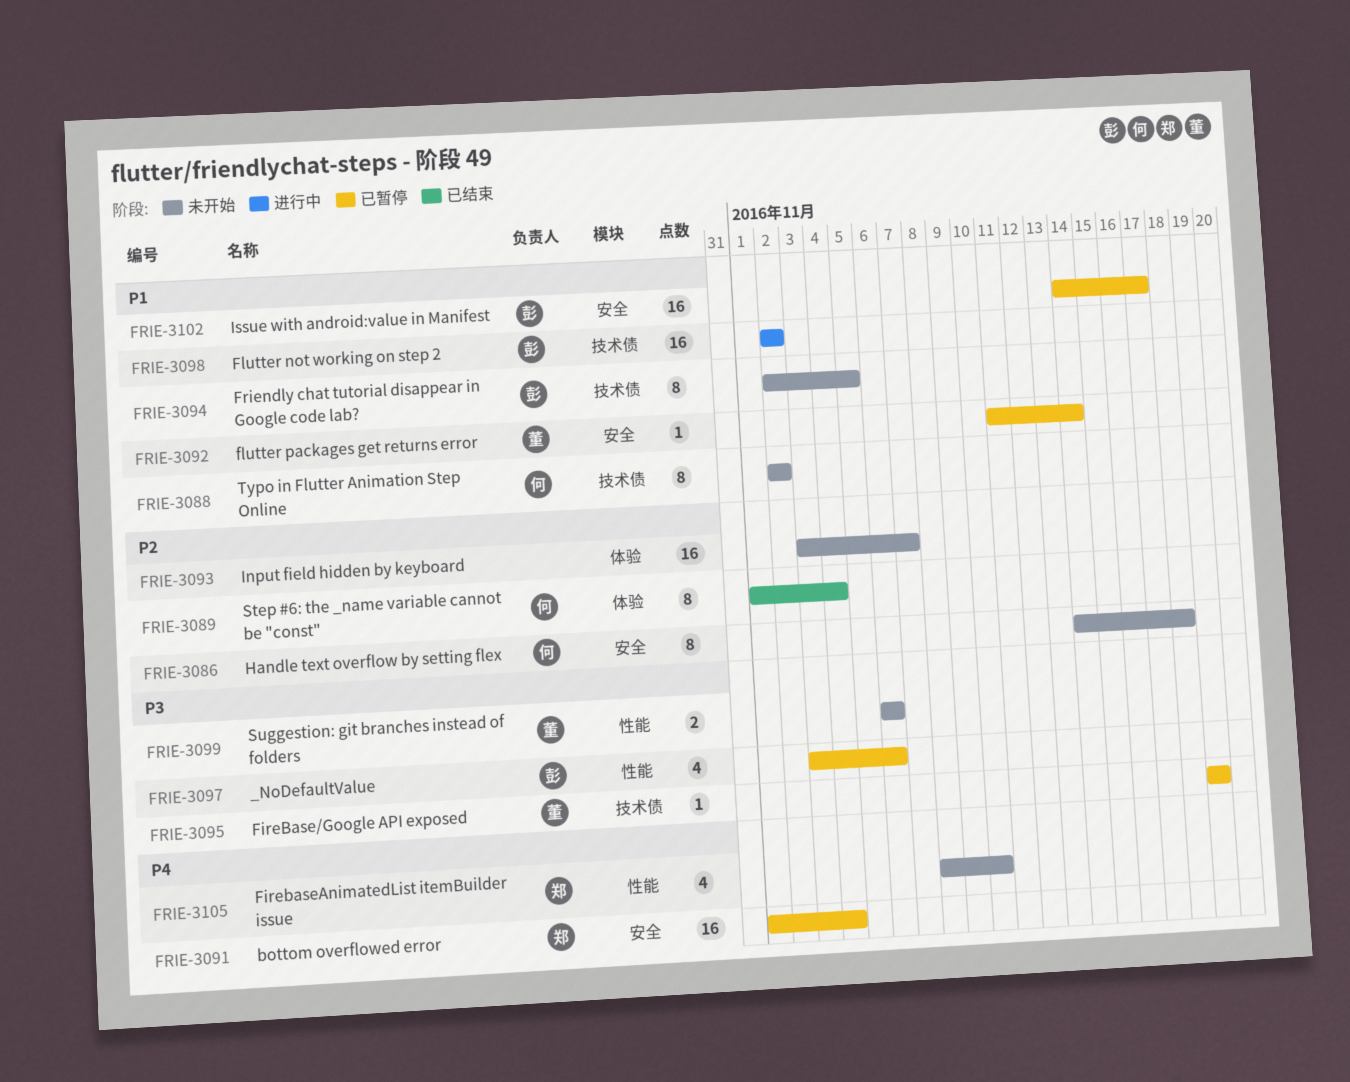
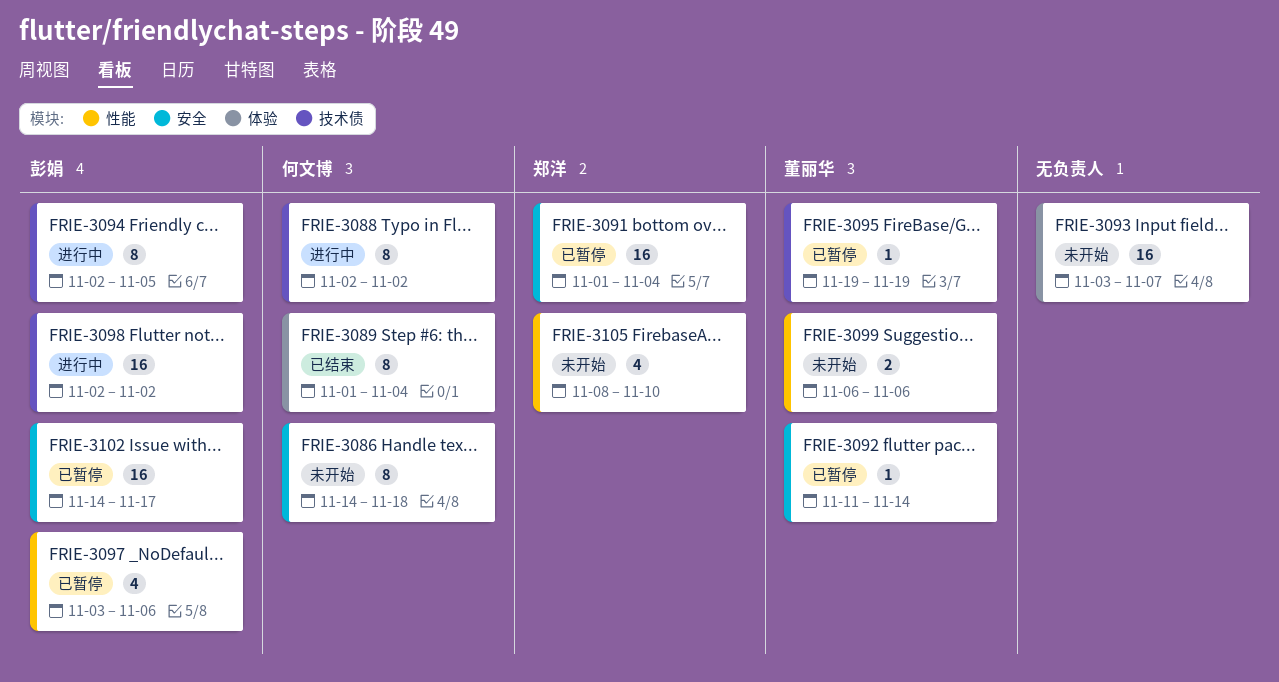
FRIE-3088, status: 未开始 -> 进行中
FRIE-3094, status: 未开始 -> 进行中

